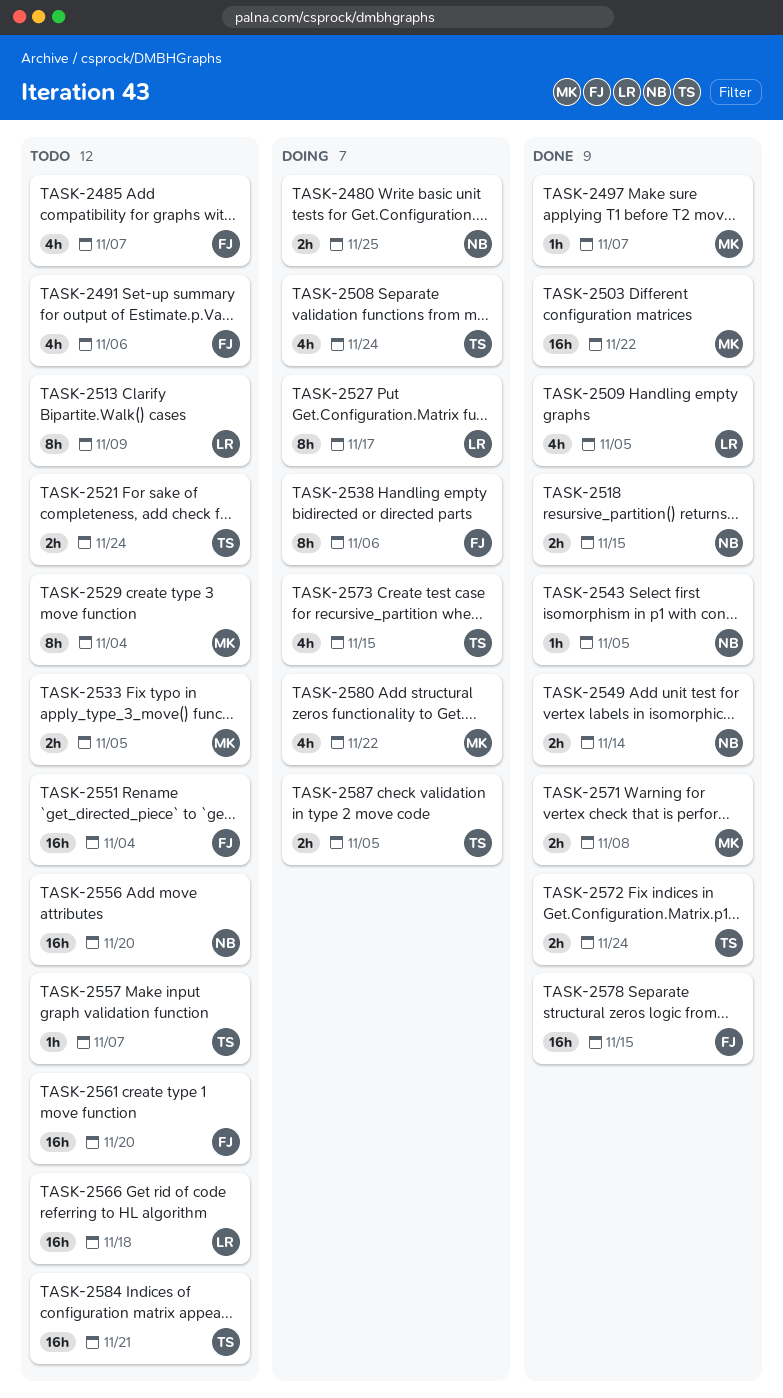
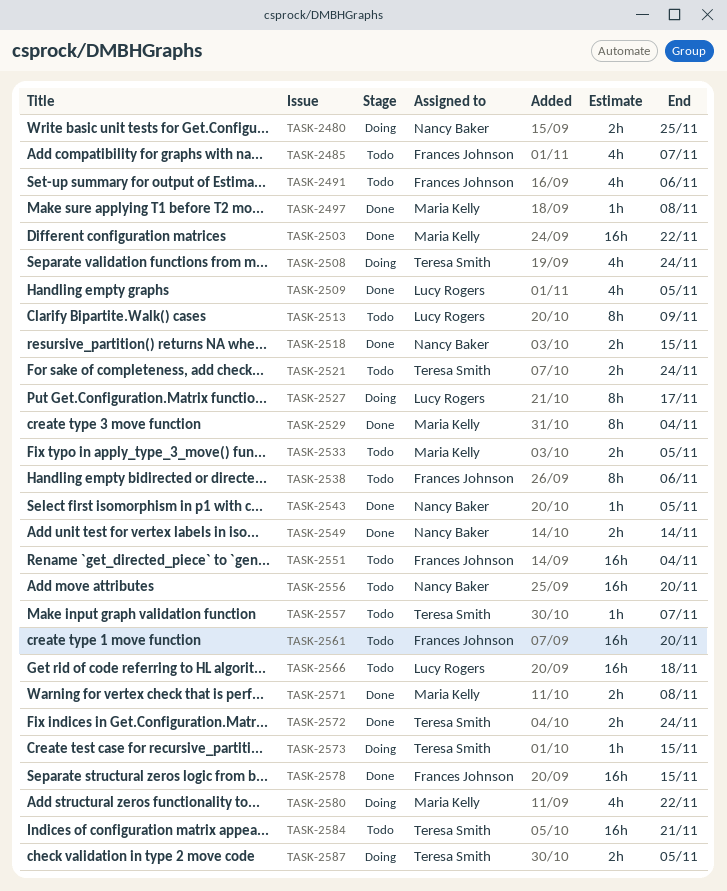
TASK-2497, due: Nov 7 -> Nov 8
TASK-2529, status: Todo -> Done
TASK-2538, status: Doing -> Todo
TASK-2573, estimate: 4h -> 1h

